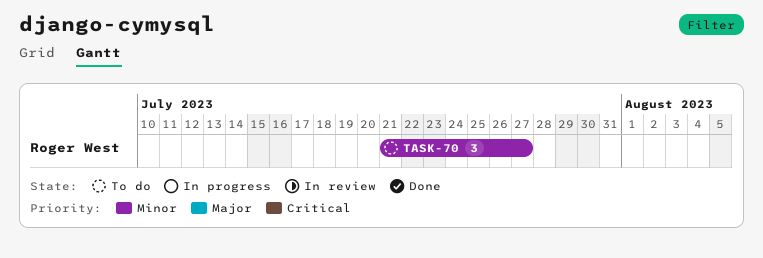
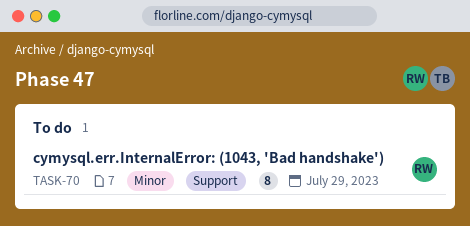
TASK-70, estimate: 3 -> 8
TASK-70, due: Jul 27 -> Jul 29

